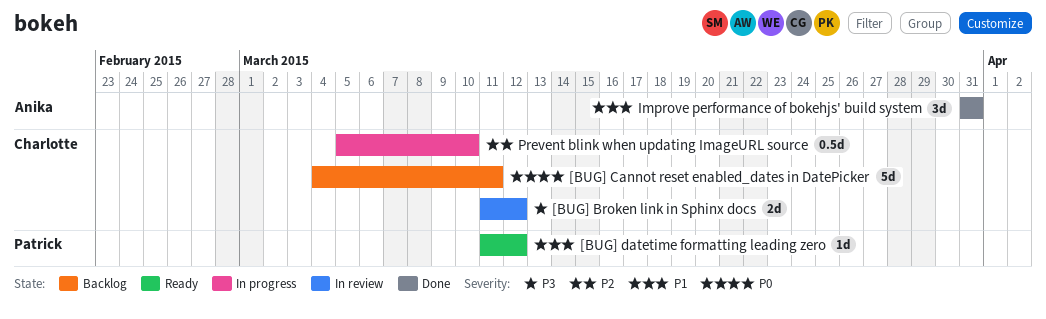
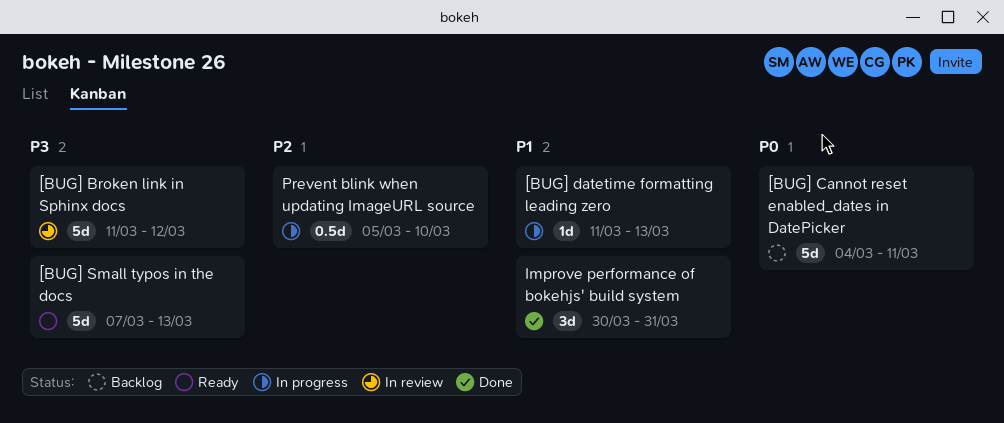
[BUG] Broken link in Sphinx docs, estimate: 2d -> 5d
[BUG] datetime formatting leading zero, status: Ready -> In progress
[BUG] datetime formatting leading zero, due: Mar 12 -> Mar 13
[BUG] Small typos in the docs: none -> present
Improve performance of bokehjs' build system, start: Mar 31 -> Mar 30

